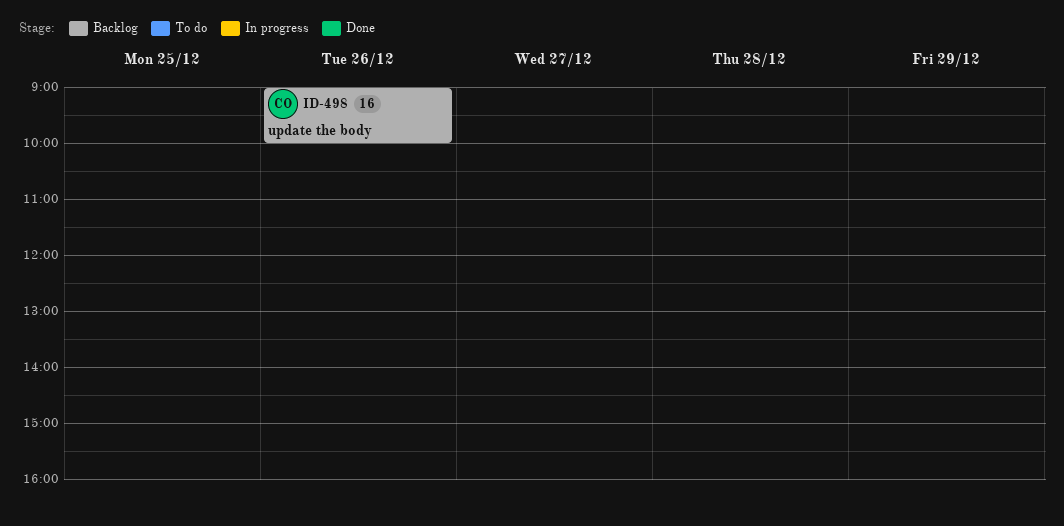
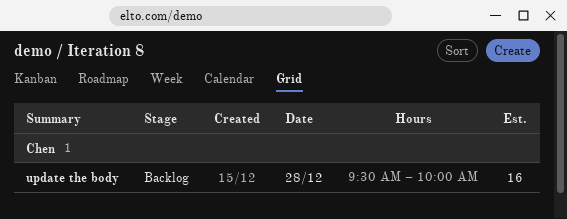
update the body, day: Dec 26 -> Dec 28
update the body, begins: 09:00 -> 09:30

